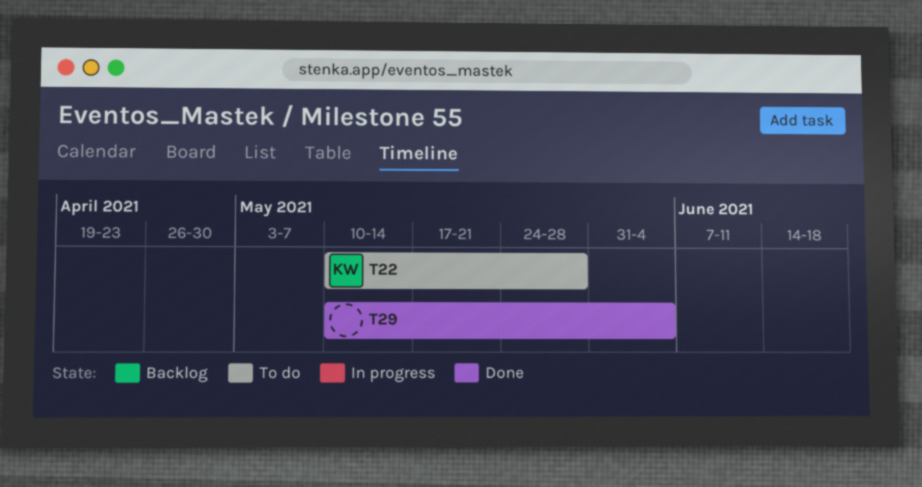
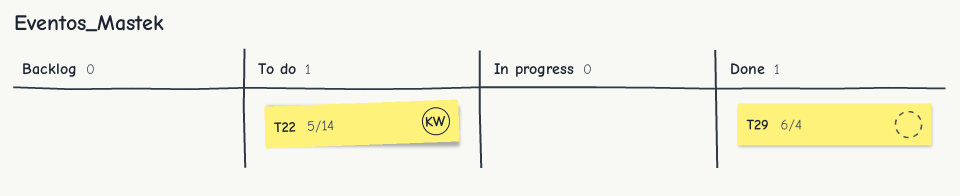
T22, due: May 28 -> May 14

